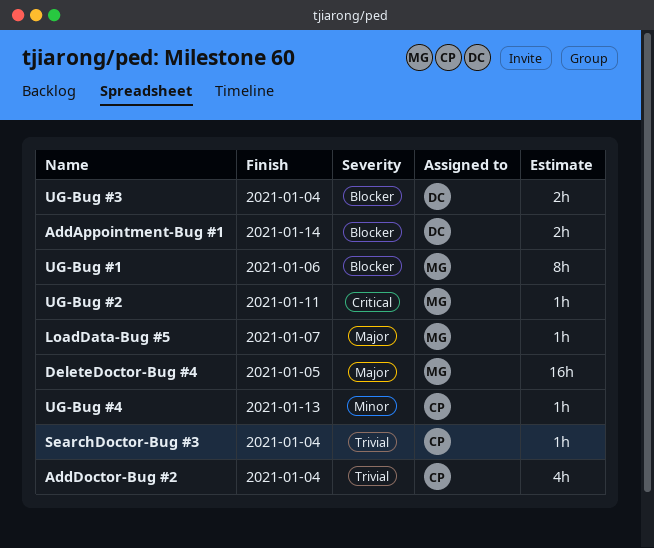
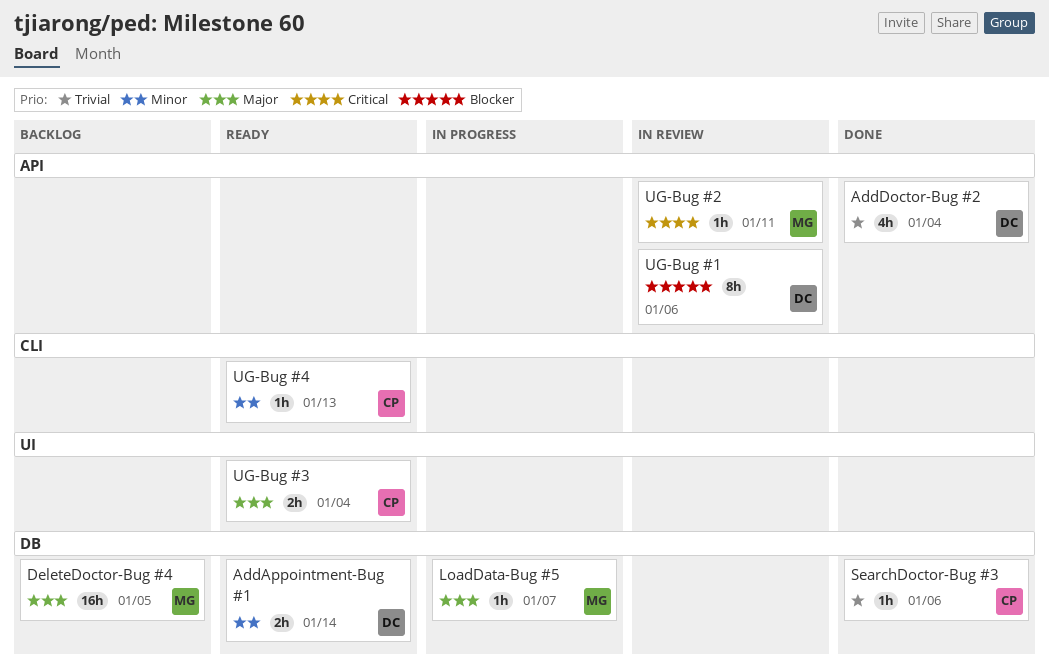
AddAppointment-Bug #1, priority: Blocker -> Minor
AddDoctor-Bug #2, owner: CP -> DC
SearchDoctor-Bug #3, due: Jan 4 -> Jan 6
UG-Bug #1, owner: MG -> DC
UG-Bug #3, owner: DC -> CP
UG-Bug #3, priority: Blocker -> Major

